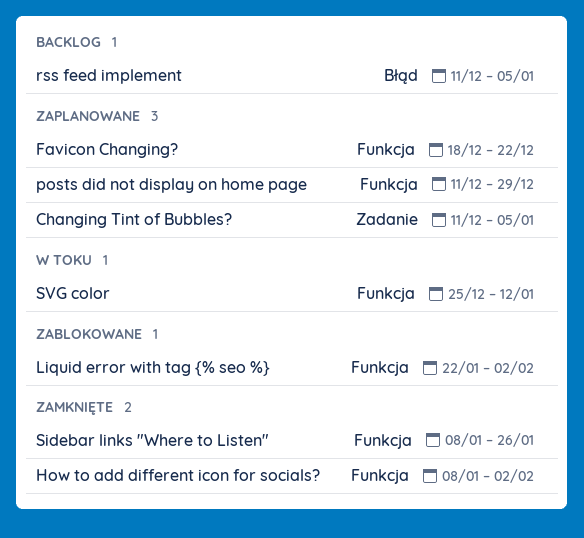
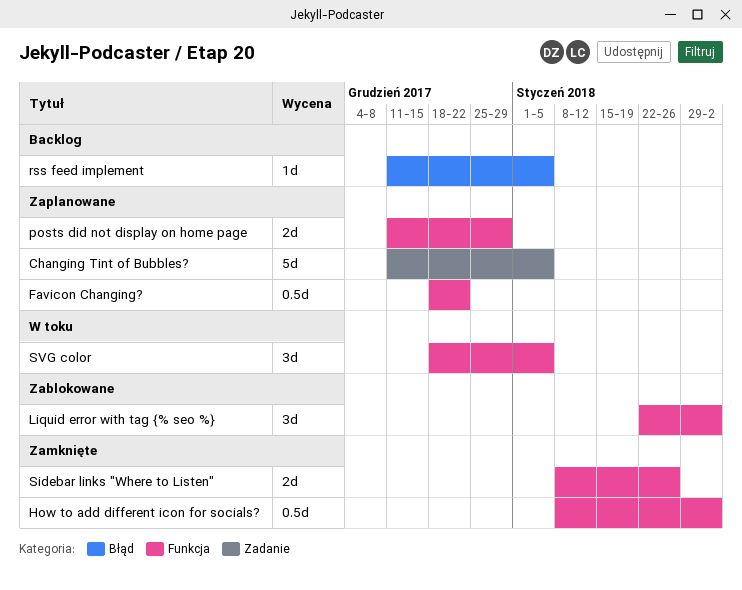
SVG color, start: Dec 25 -> Dec 18
SVG color, due: Jan 12 -> Jan 5

